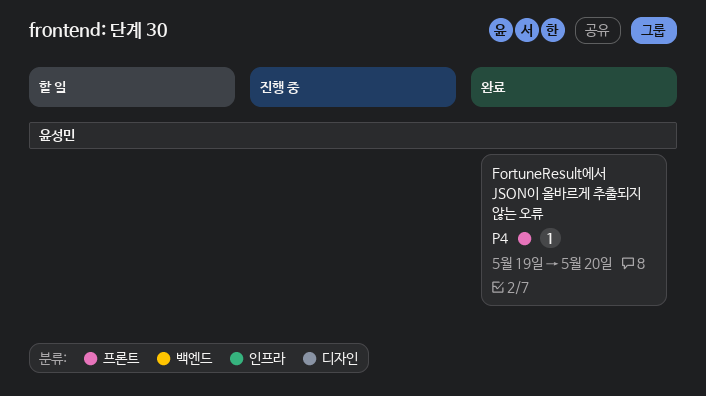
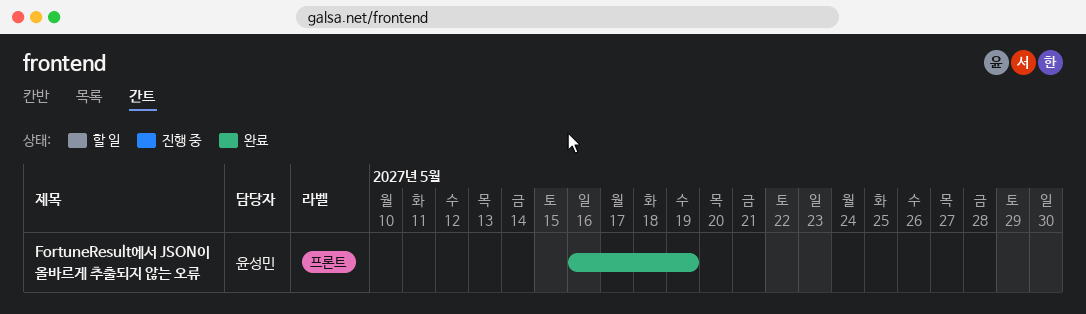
FortuneResult에서 JSON이 올바르게 추출되지 않는 오류, start: May 19 -> May 16
FortuneResult에서 JSON이 올바르게 추출되지 않는 오류, due: May 20 -> May 19

